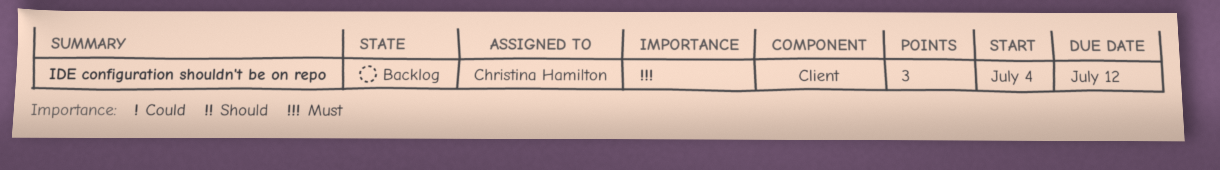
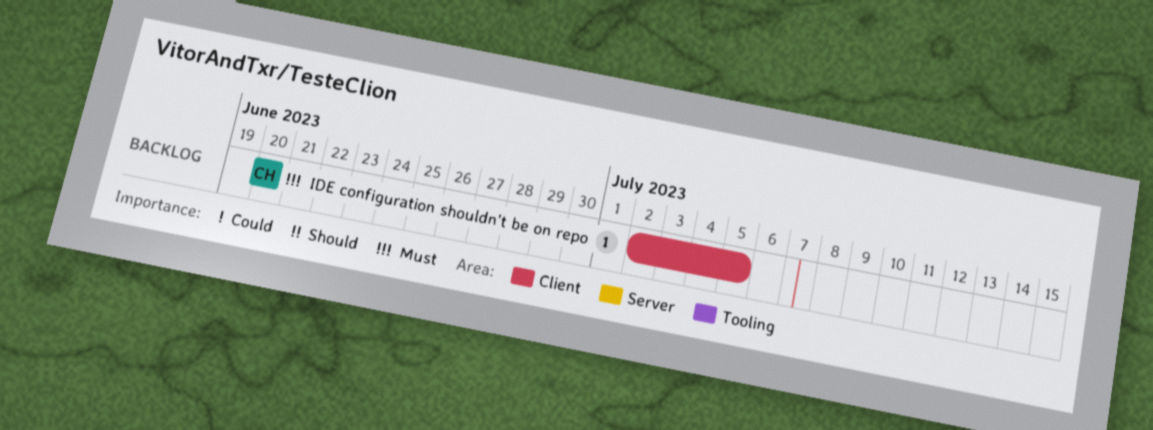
IDE configuration shouldn't be on repo, estimate: 3 -> 1
IDE configuration shouldn't be on repo, start: Jul 4 -> Jul 2
IDE configuration shouldn't be on repo, due: Jul 12 -> Jul 5

